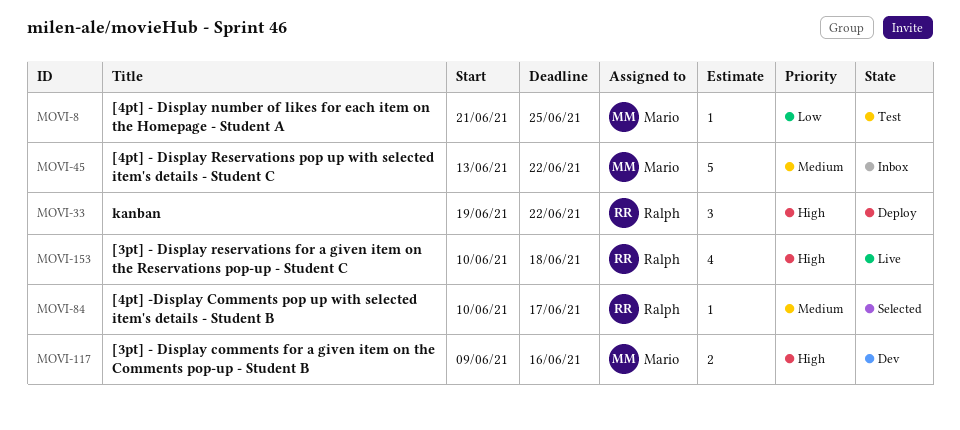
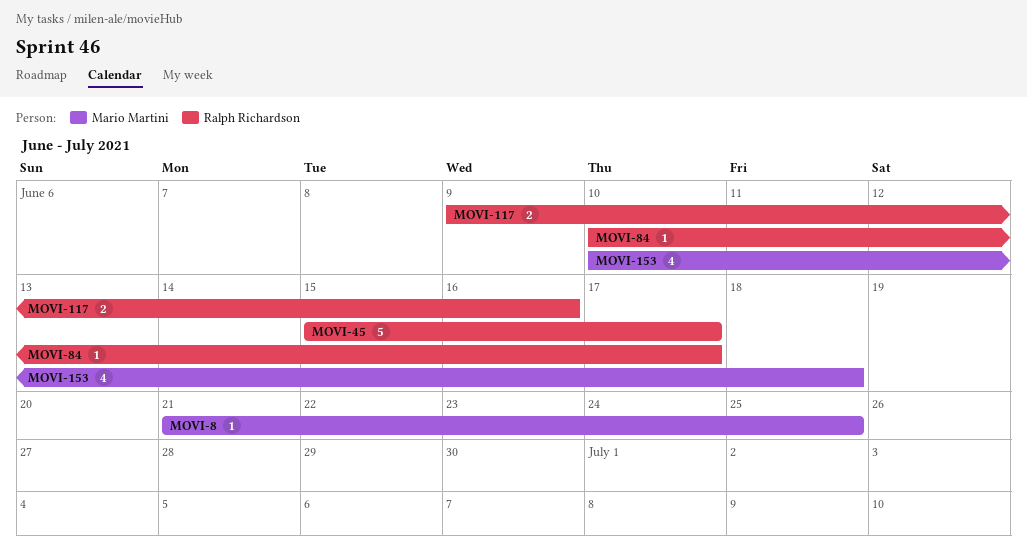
MOVI-33: present -> none
MOVI-45, owner: Mario Martini -> Ralph Richardson
MOVI-45, start: Jun 13 -> Jun 15
MOVI-45, due: Jun 22 -> Jun 17
MOVI-117, owner: Mario Martini -> Ralph Richardson
MOVI-153, owner: Ralph Richardson -> Mario Martini

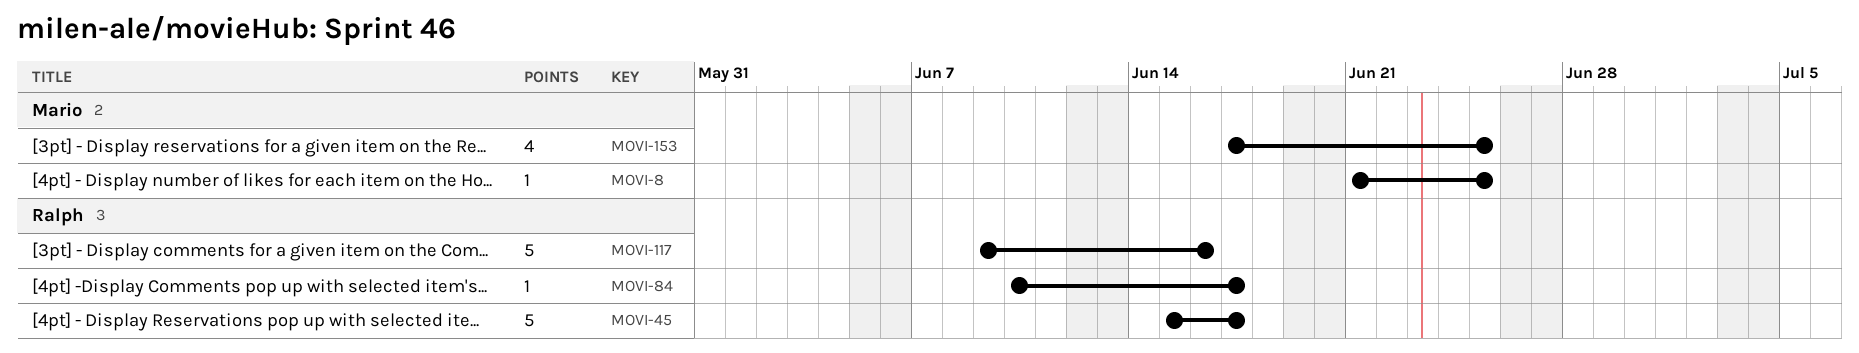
MOVI-117, estimate: 2 -> 5
MOVI-153, start: Jun 10 -> Jun 17
MOVI-153, due: Jun 18 -> Jun 25

